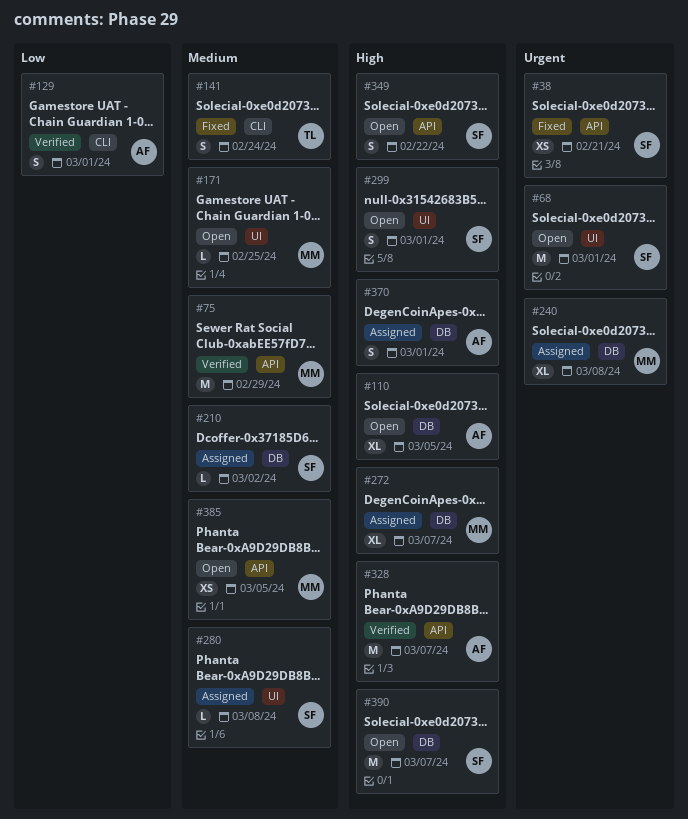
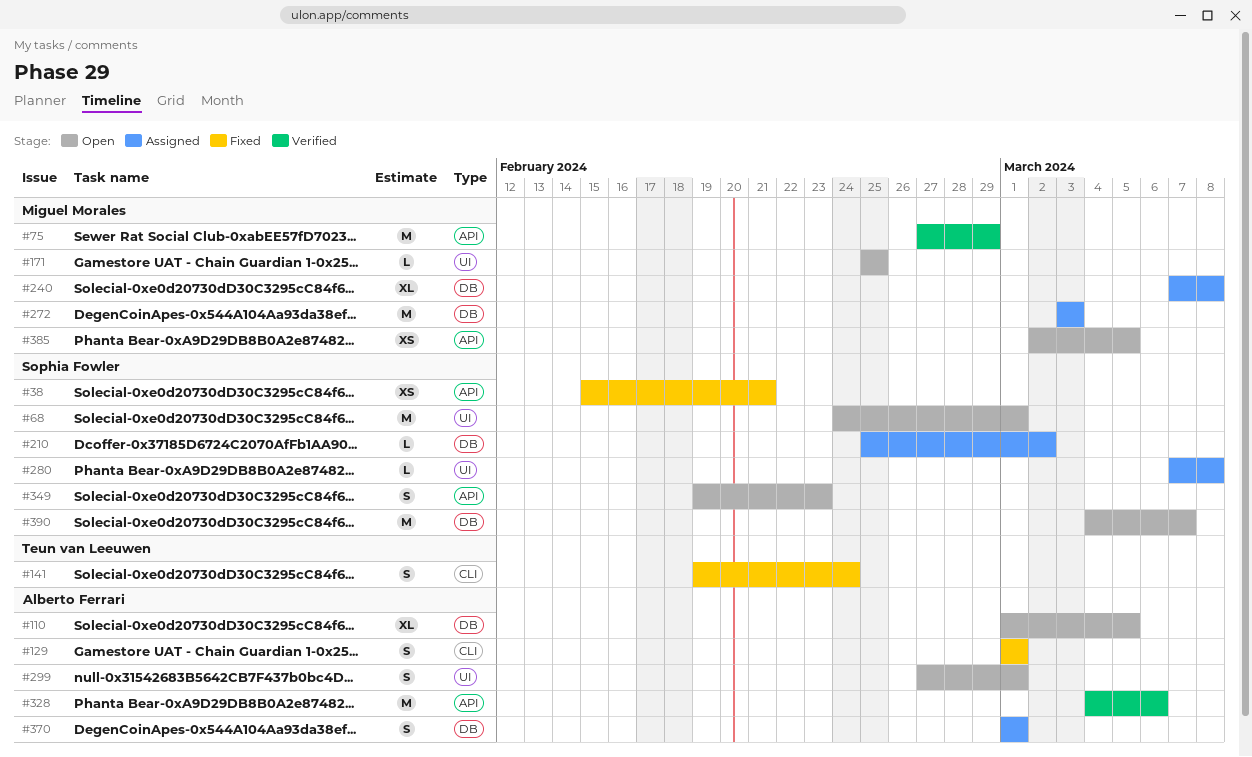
#129, status: Verified -> Fixed
#272, estimate: XL -> M
#272, due: Mar 7 -> Mar 3
#299, owner: Sophia Fowler -> Alberto Ferrari
#328, due: Mar 7 -> Mar 6
#349, due: Feb 22 -> Feb 23

